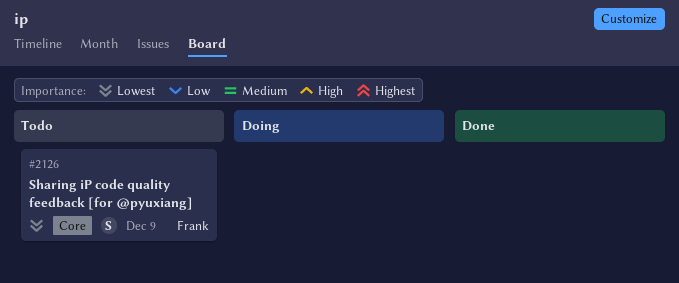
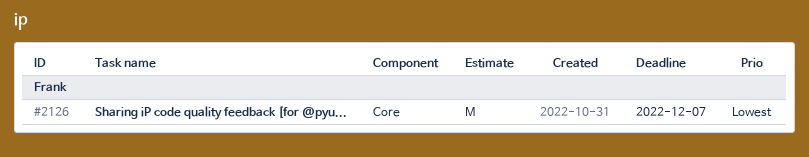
#2126, estimate: S -> M
#2126, due: Dec 9 -> Dec 7

